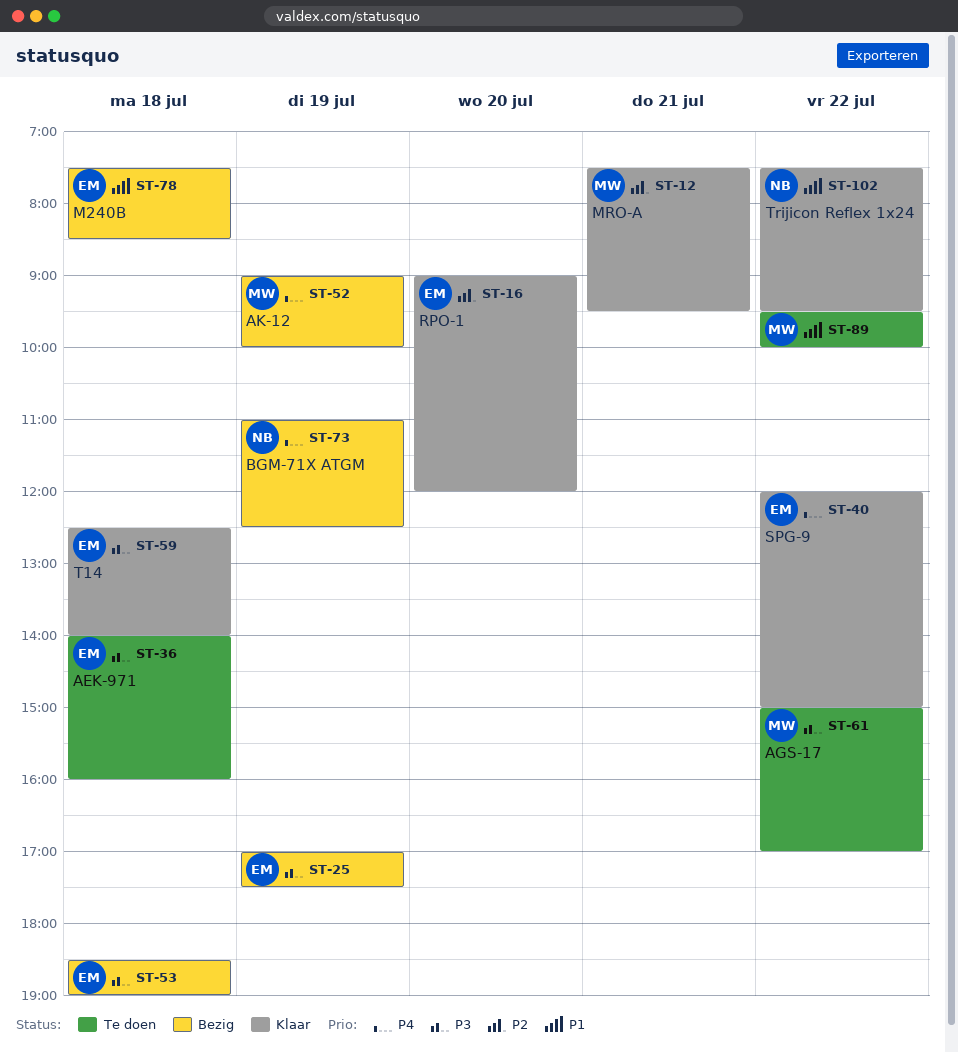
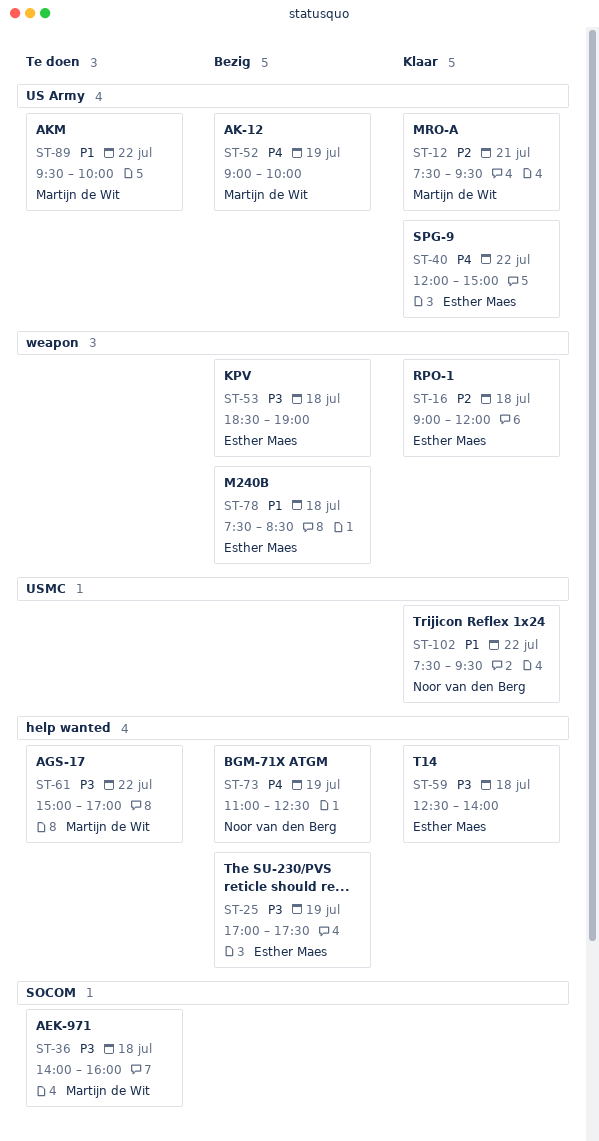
ST-16, day: Jul 20 -> Jul 18
ST-36, owner: Esther Maes -> Martijn de Wit

